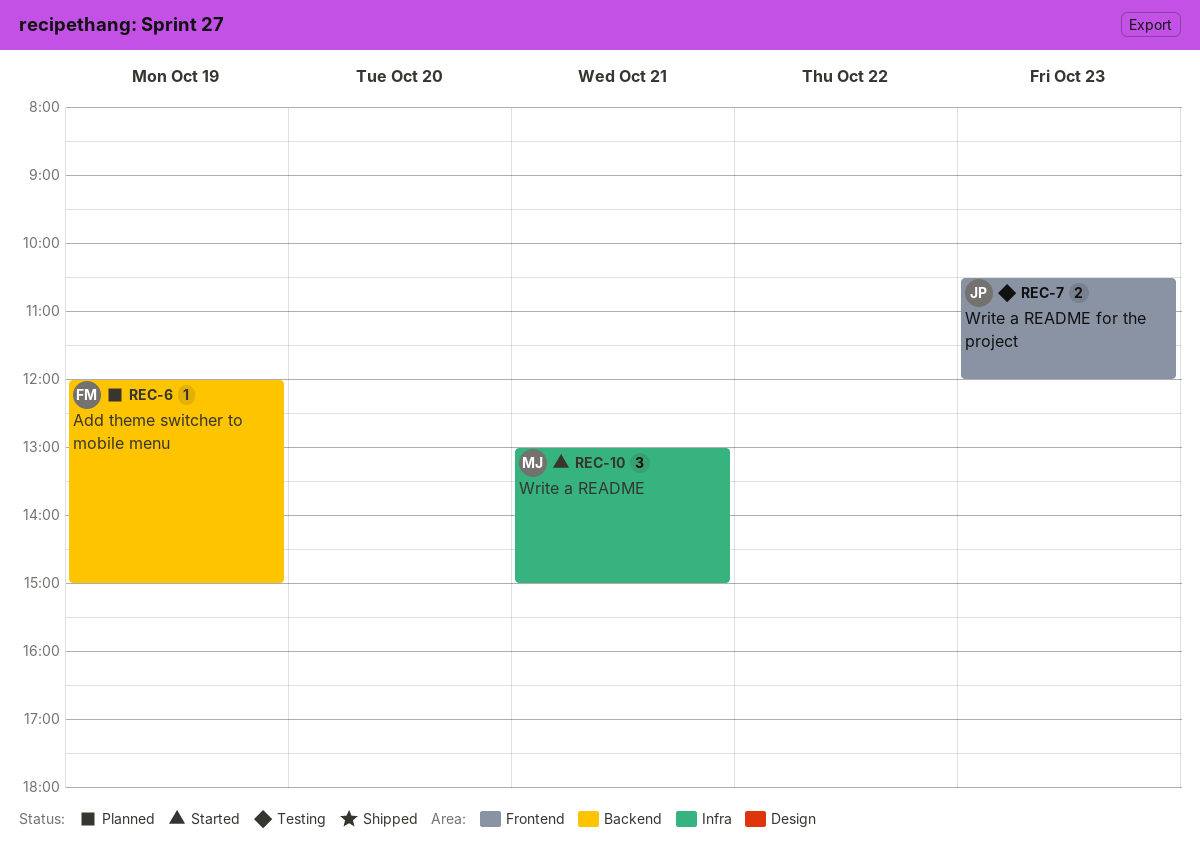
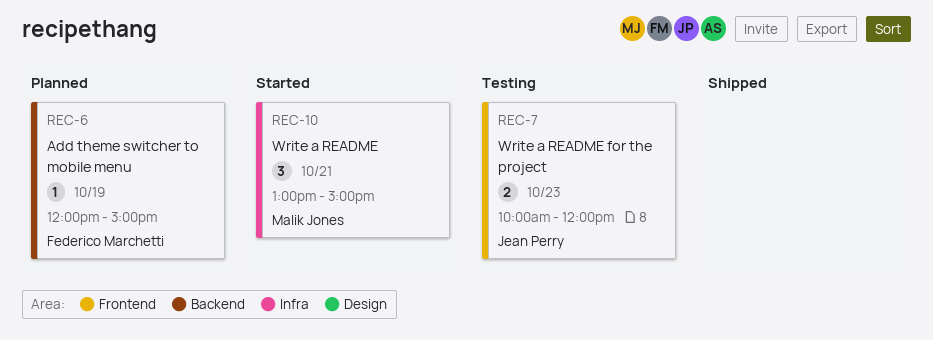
REC-7, begins: 10:30 -> 10:00

